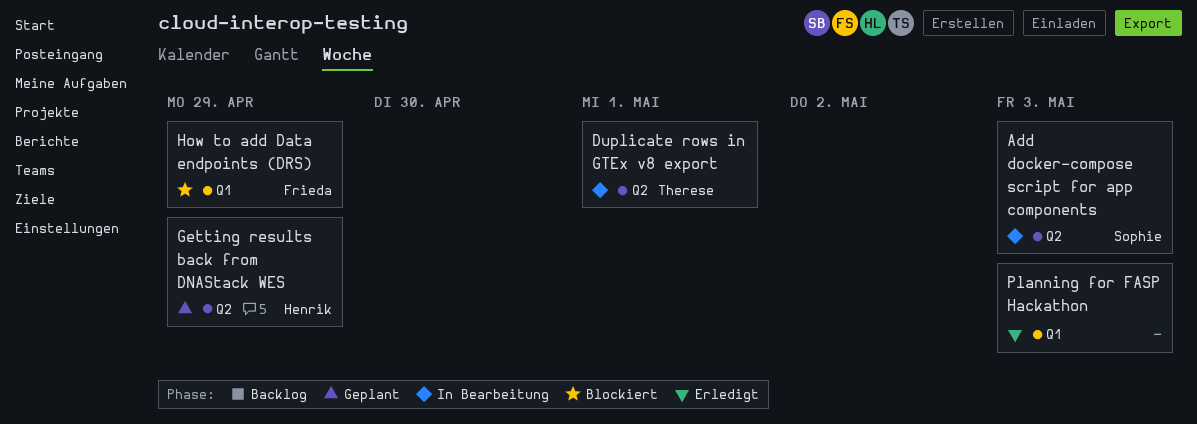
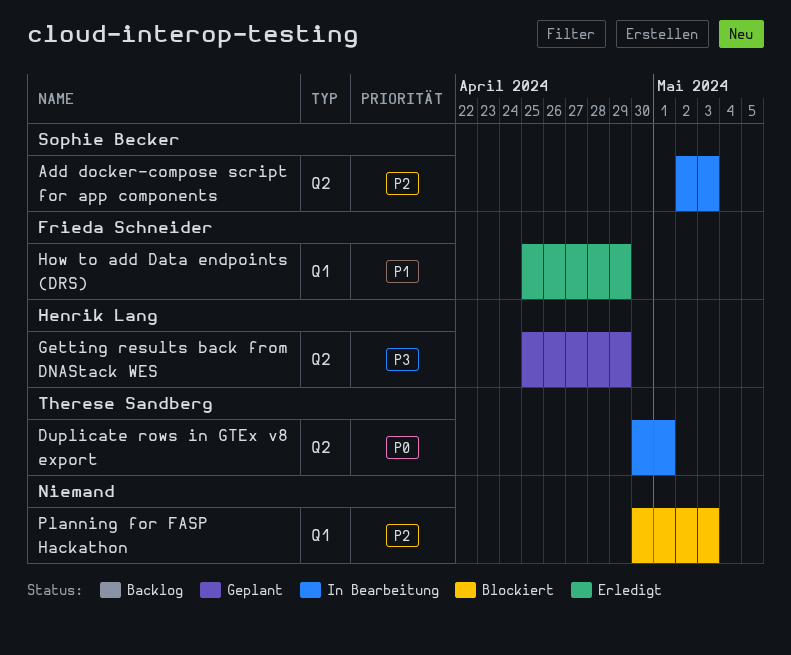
How to add Data endpoints (DRS), status: Blockiert -> Erledigt
Planning for FASP Hackathon, status: Erledigt -> Blockiert

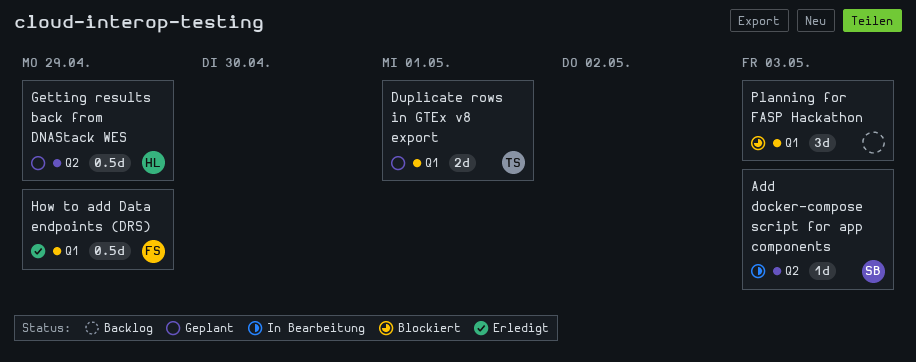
Duplicate rows in GTEx v8 export, status: In Bearbeitung -> Geplant
Duplicate rows in GTEx v8 export, label: Q2 -> Q1

